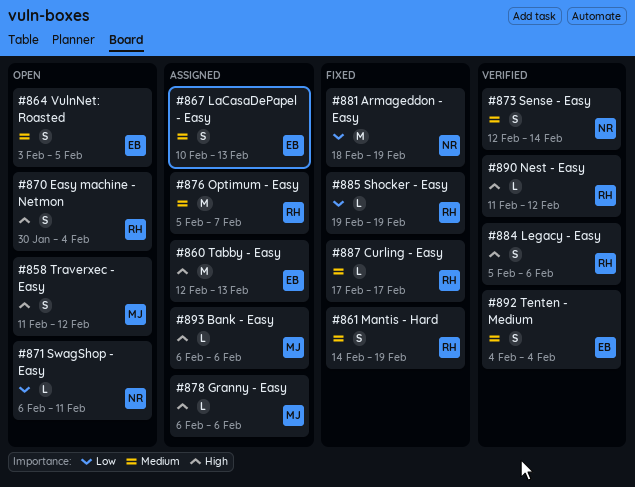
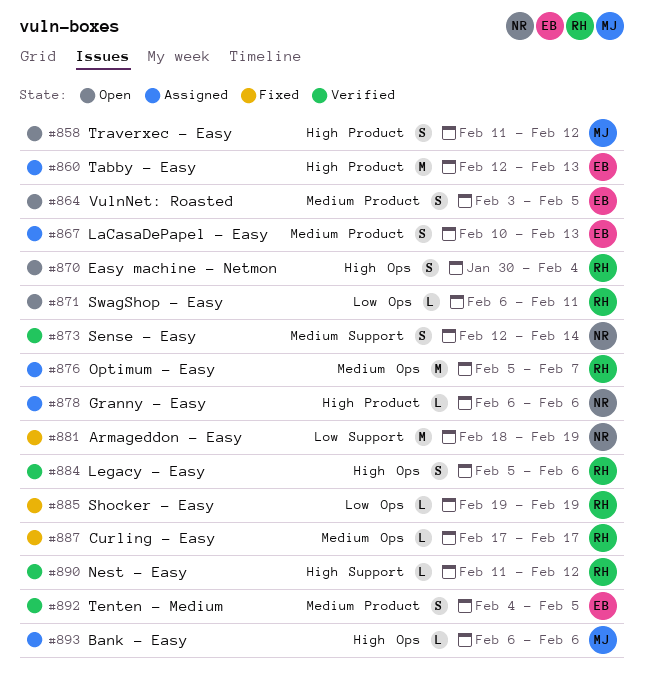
#861: present -> none
#871, owner: NR -> RH
#878, owner: MJ -> NR
#892, due: Feb 4 -> Feb 5

